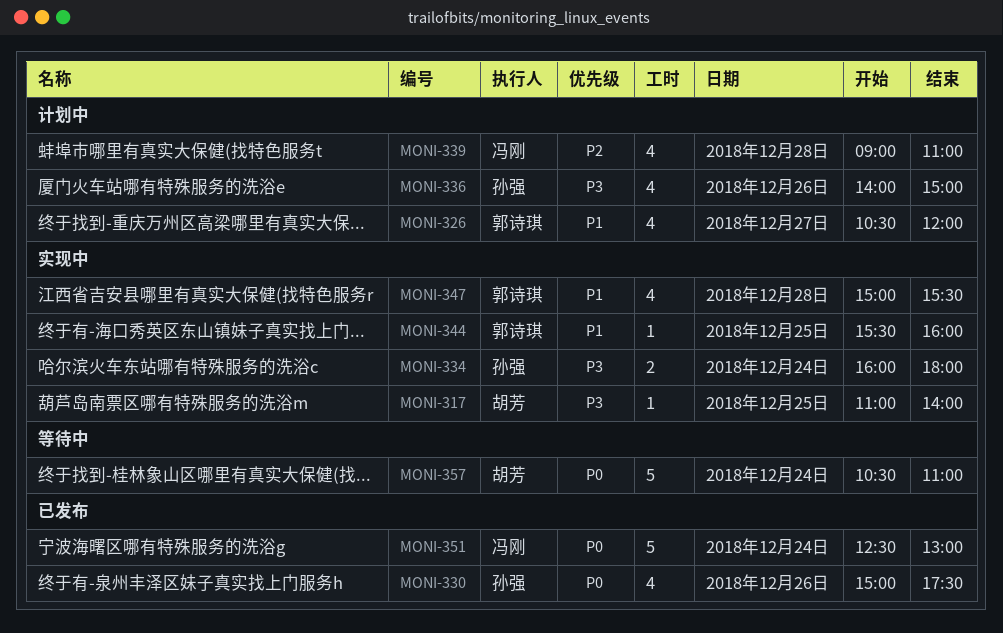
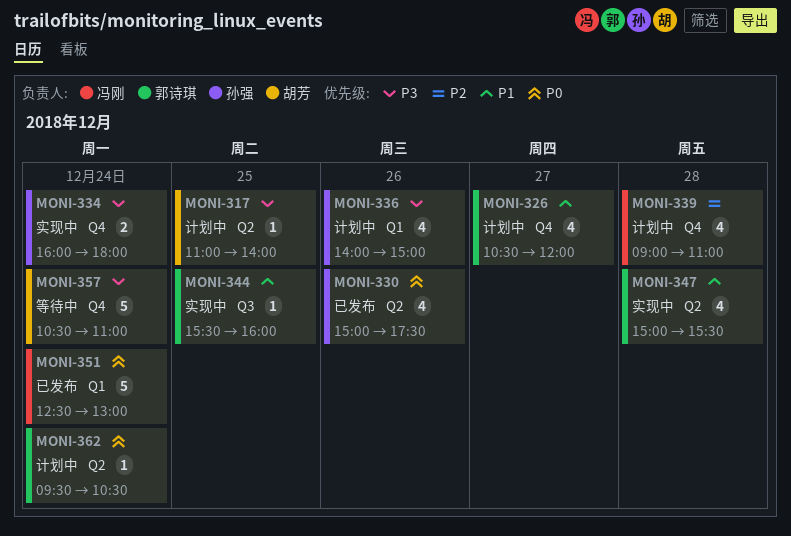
MONI-317, status: 实现中 -> 计划中
MONI-357, priority: P0 -> P3
MONI-362: none -> present

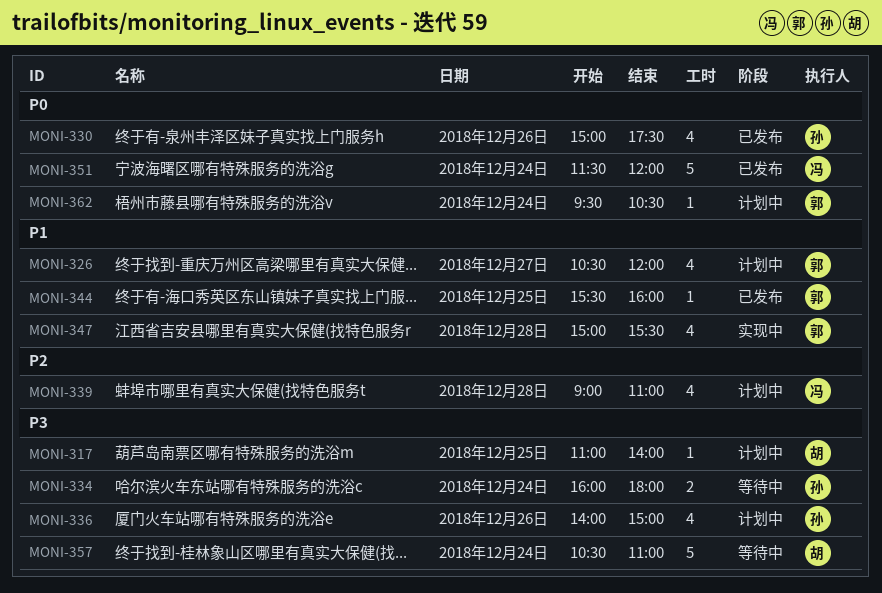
MONI-334, status: 实现中 -> 等待中
MONI-344, status: 实现中 -> 已发布
MONI-351, begins: 12:30 -> 11:30
MONI-351, ends: 13:00 -> 12:00

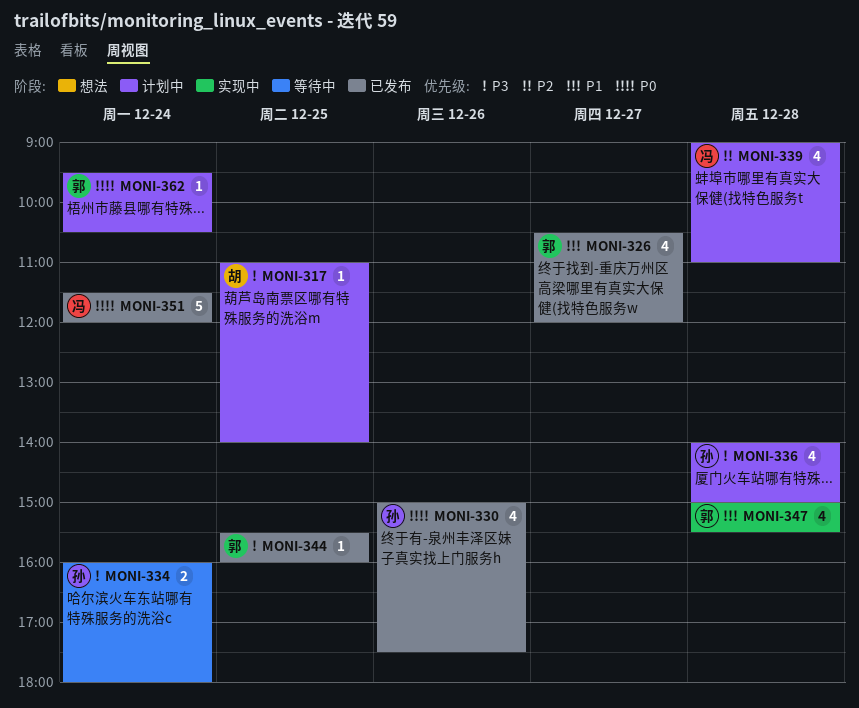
MONI-326, status: 计划中 -> 已发布
MONI-336, day: Dec 26 -> Dec 28
MONI-344, priority: P1 -> P3
MONI-357: present -> none

